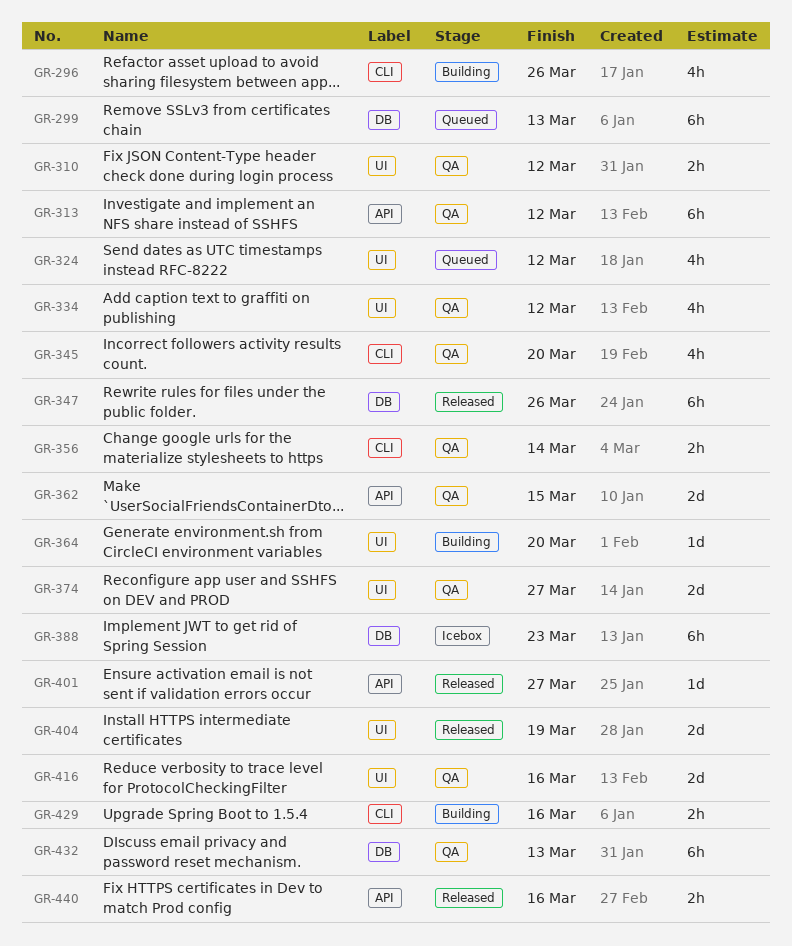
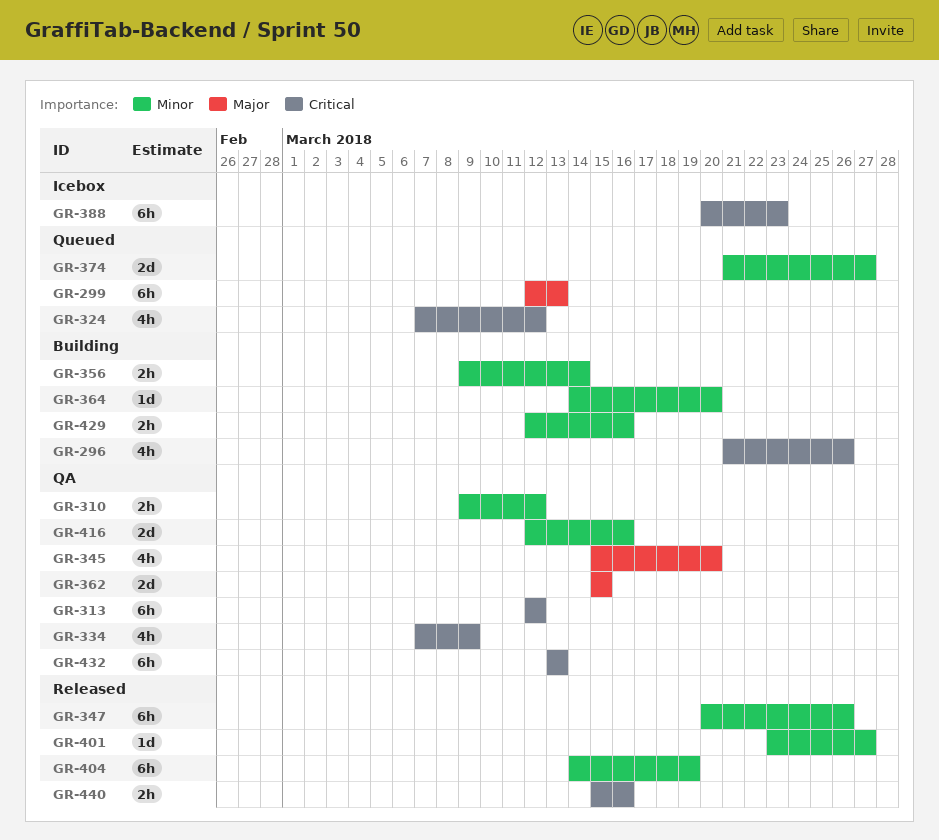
GR-334, due: Mar 12 -> Mar 9
GR-356, status: QA -> Building
GR-374, status: QA -> Queued
GR-404, estimate: 2d -> 6h

